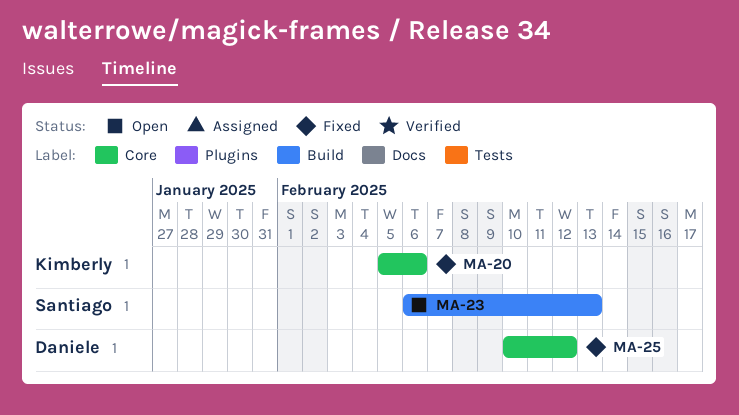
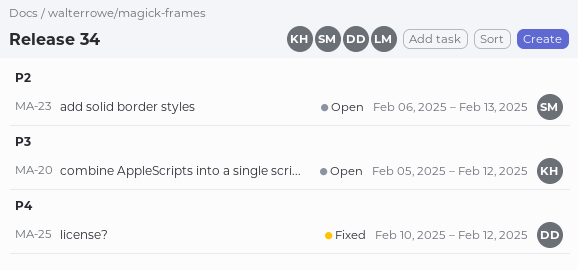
MA-20, status: Fixed -> Open
MA-20, due: Feb 6 -> Feb 12

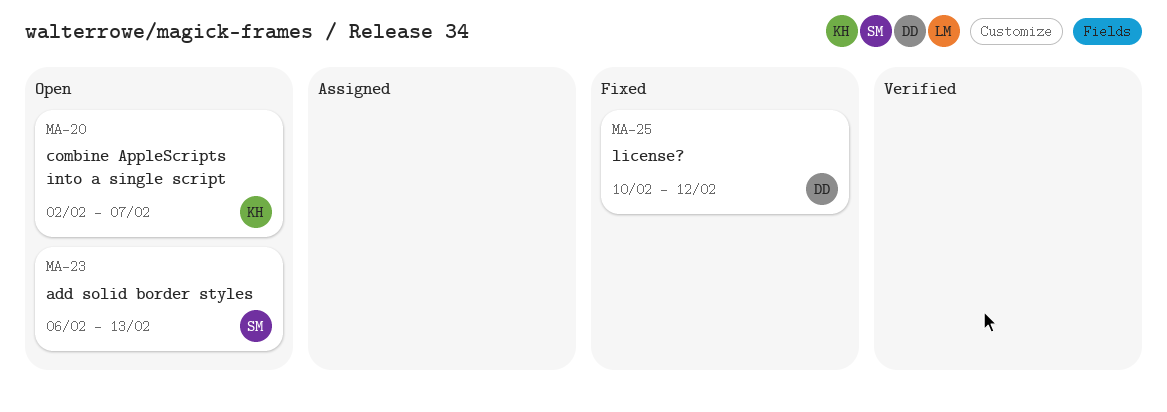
MA-20, start: Feb 5 -> Feb 2
MA-20, due: Feb 12 -> Feb 7

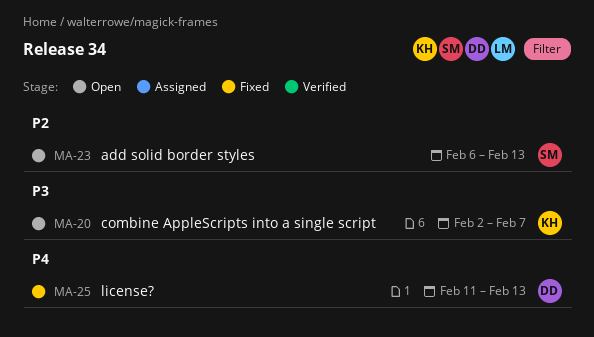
MA-25, start: Feb 10 -> Feb 11
MA-25, due: Feb 12 -> Feb 13

